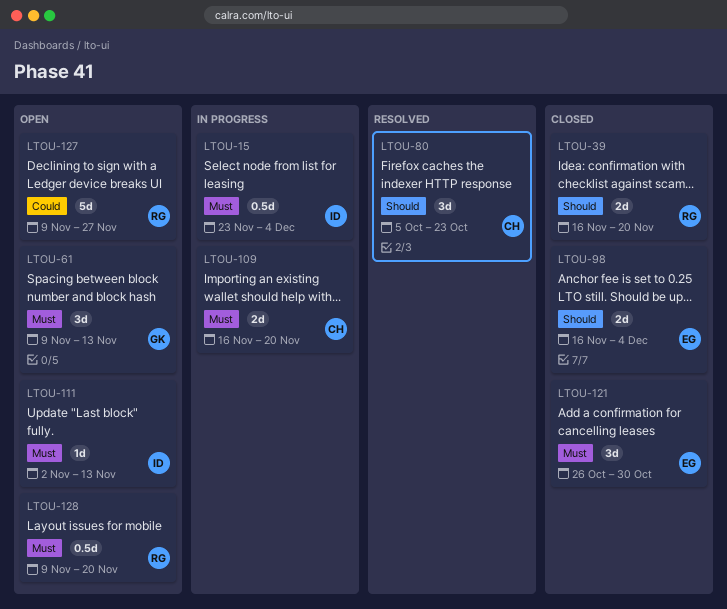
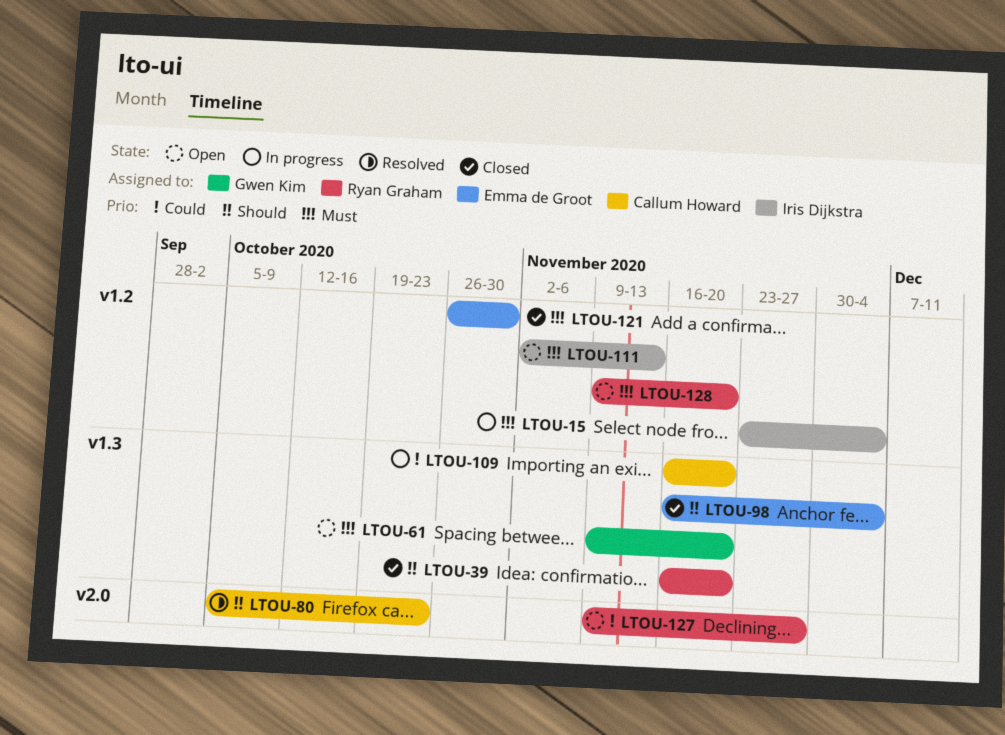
LTOU-61, due: Nov 13 -> Nov 20
LTOU-109, priority: Must -> Could

